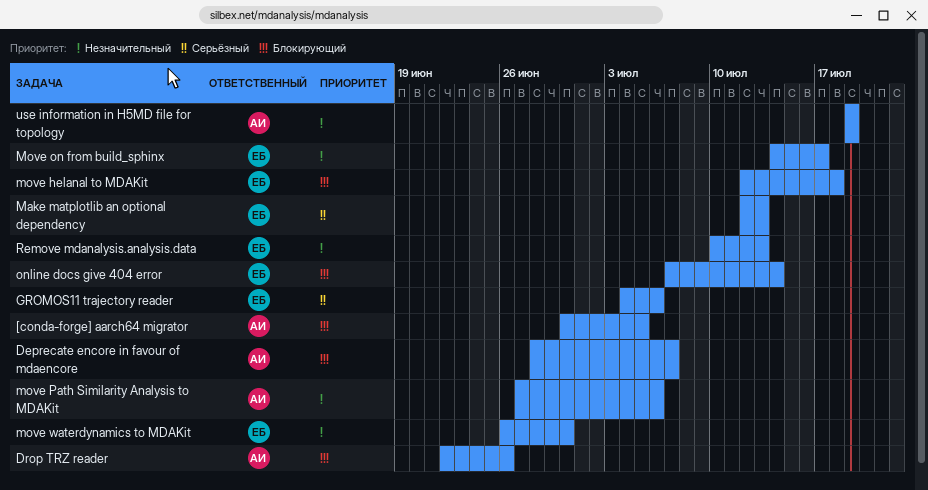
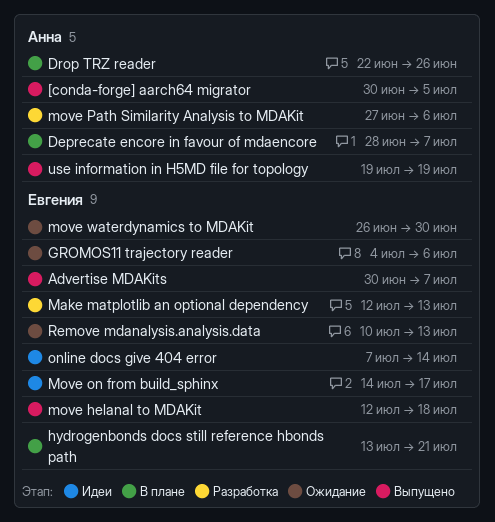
Advertise MDAKits: none -> present
hydrogenbonds docs still reference hbonds path: none -> present

